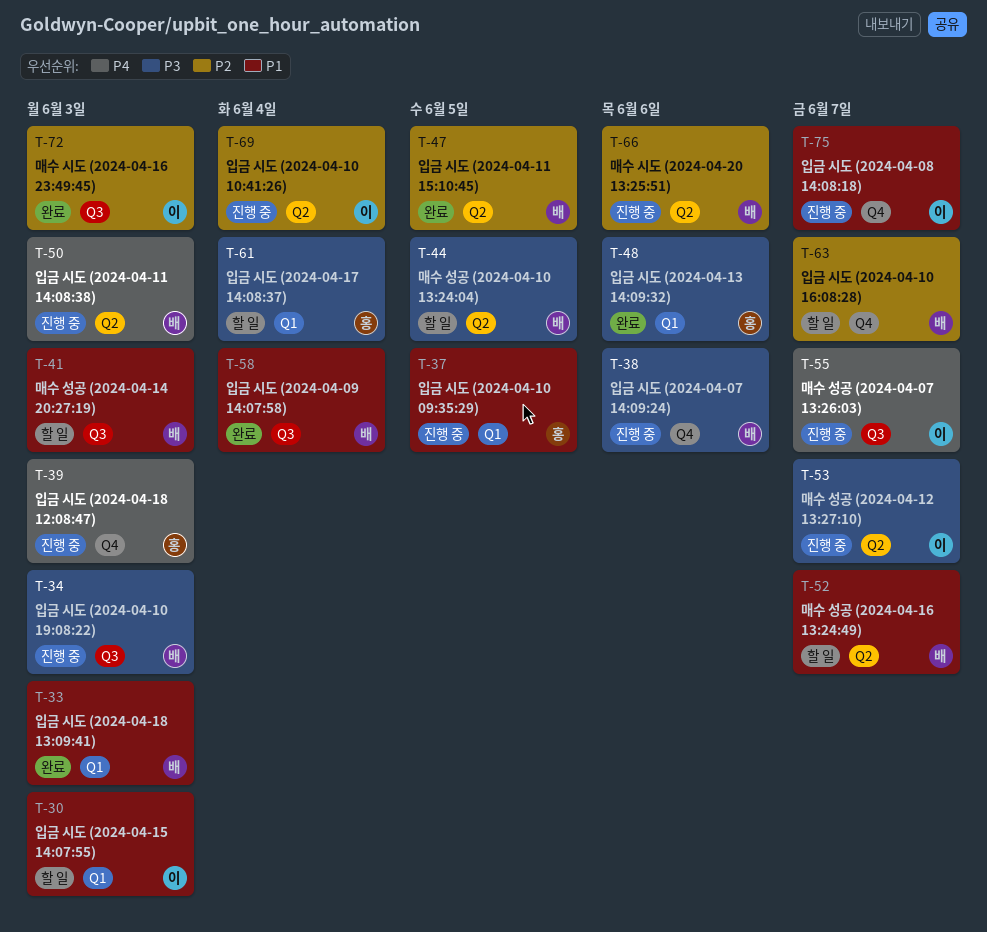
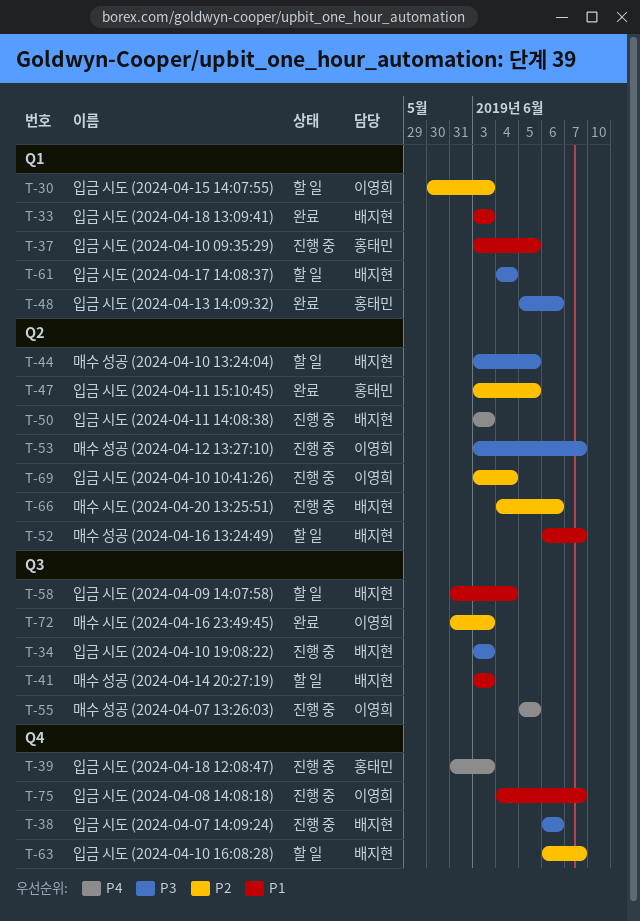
T-30, priority: P1 -> P2
T-47, owner: 배지현 -> 홍태민
T-55, due: Jun 7 -> Jun 5
T-58, status: 완료 -> 할 일
T-61, owner: 홍태민 -> 배지현

